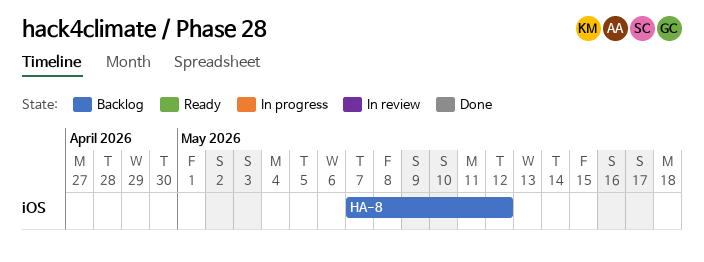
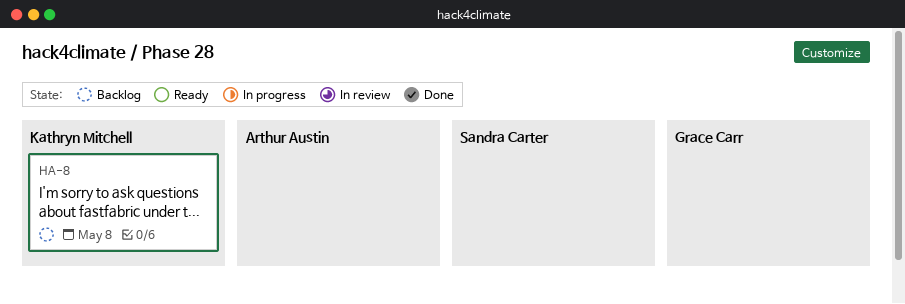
HA-8, due: May 12 -> May 8

